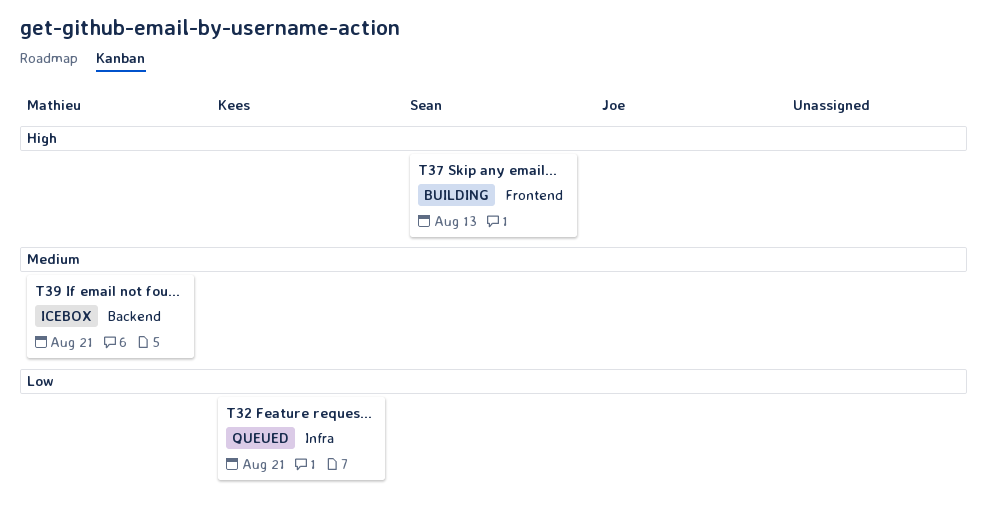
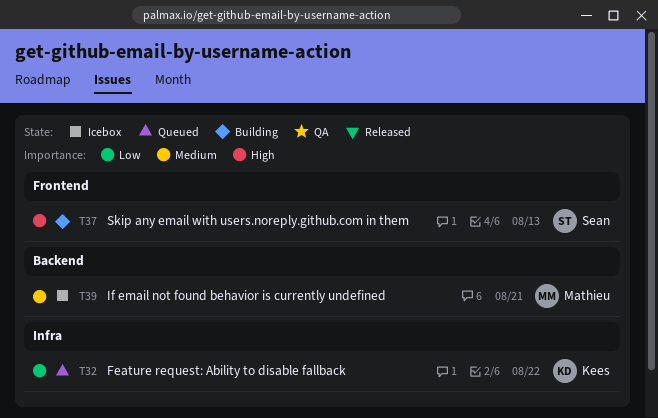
T32, due: Aug 21 -> Aug 22

